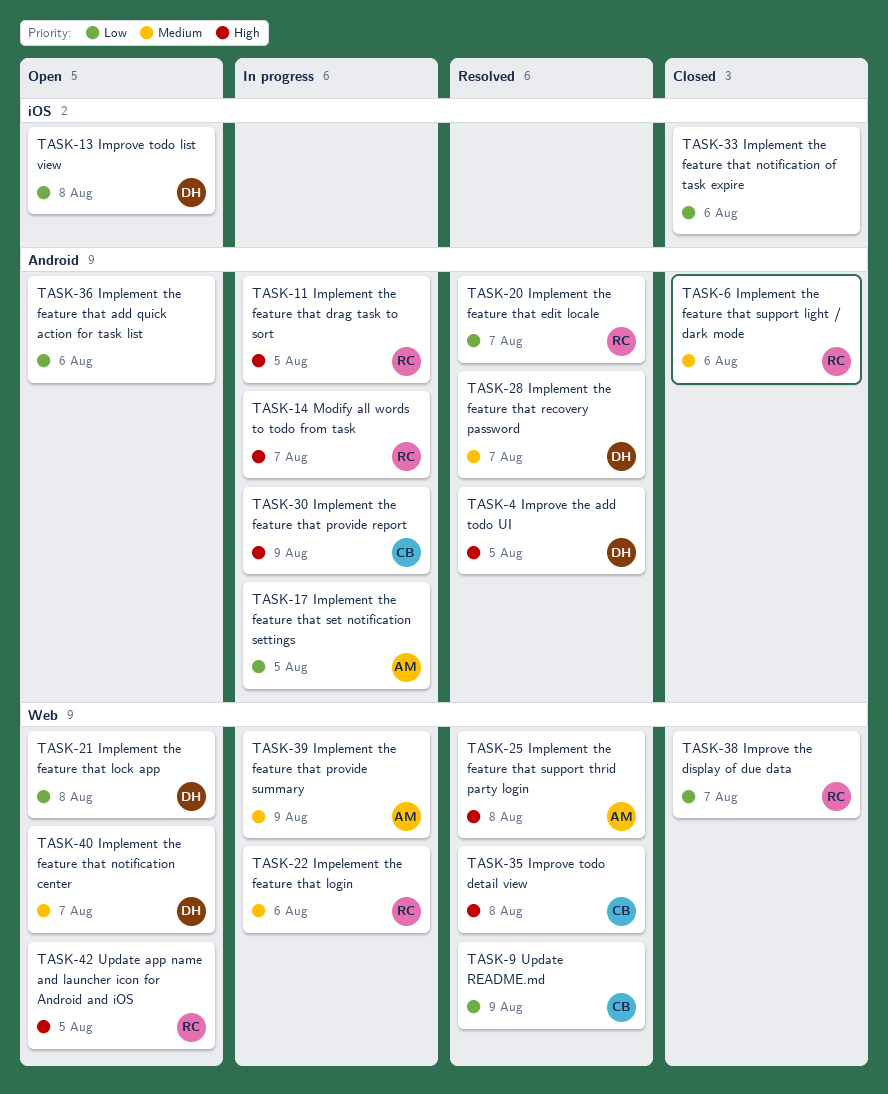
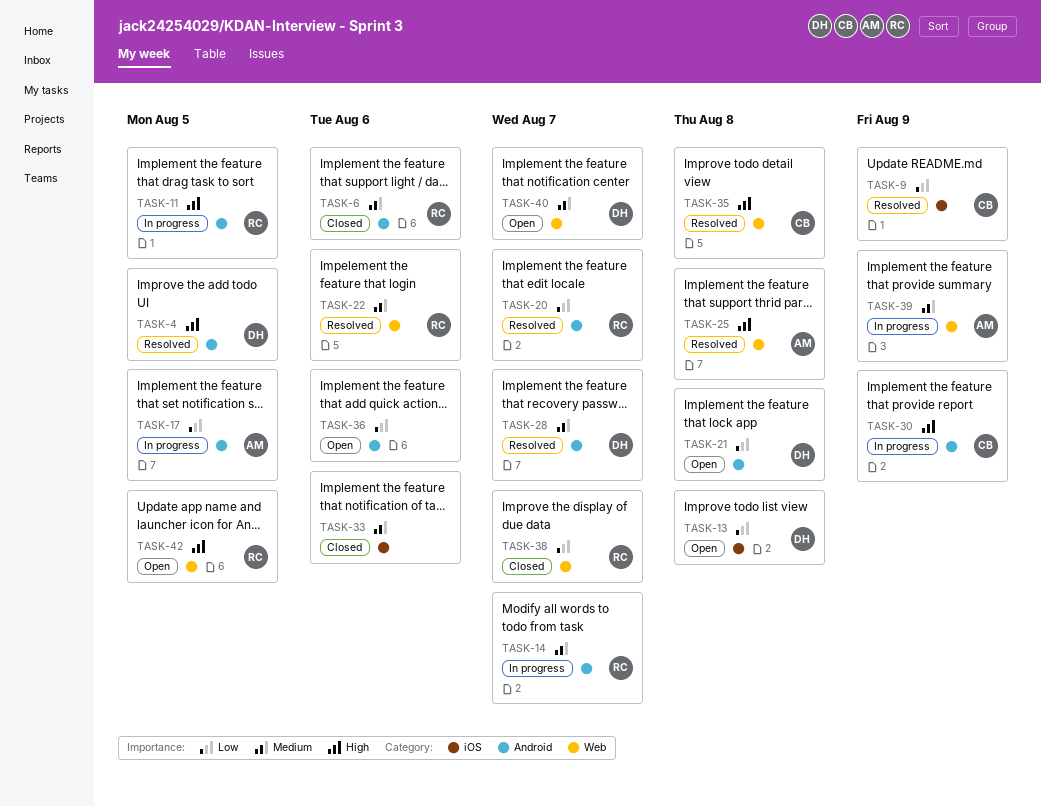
TASK-9, label: Web -> iOS
TASK-14, priority: High -> Medium
TASK-21, label: Web -> Android
TASK-22, status: In progress -> Resolved
TASK-33, priority: Low -> Medium

